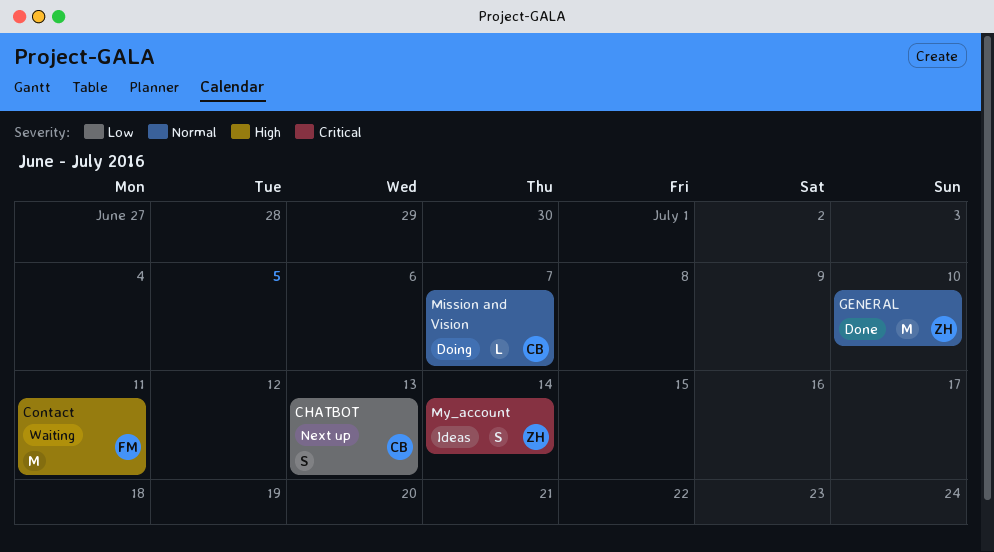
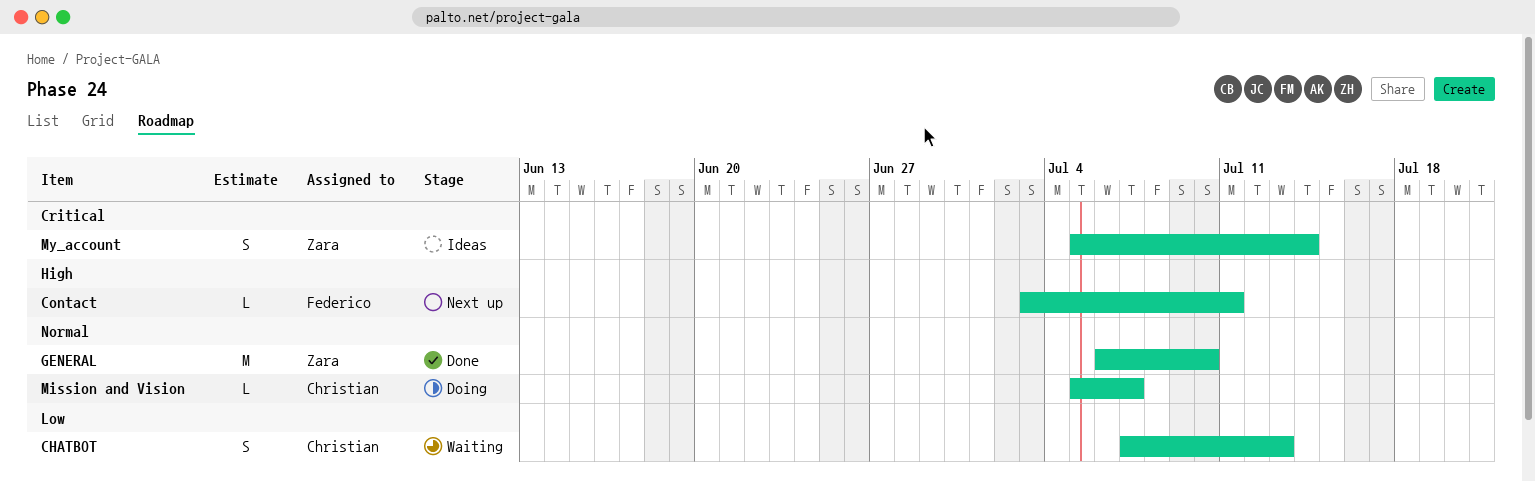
CHATBOT, status: Next up -> Waiting
Contact, status: Waiting -> Next up
Contact, estimate: M -> L

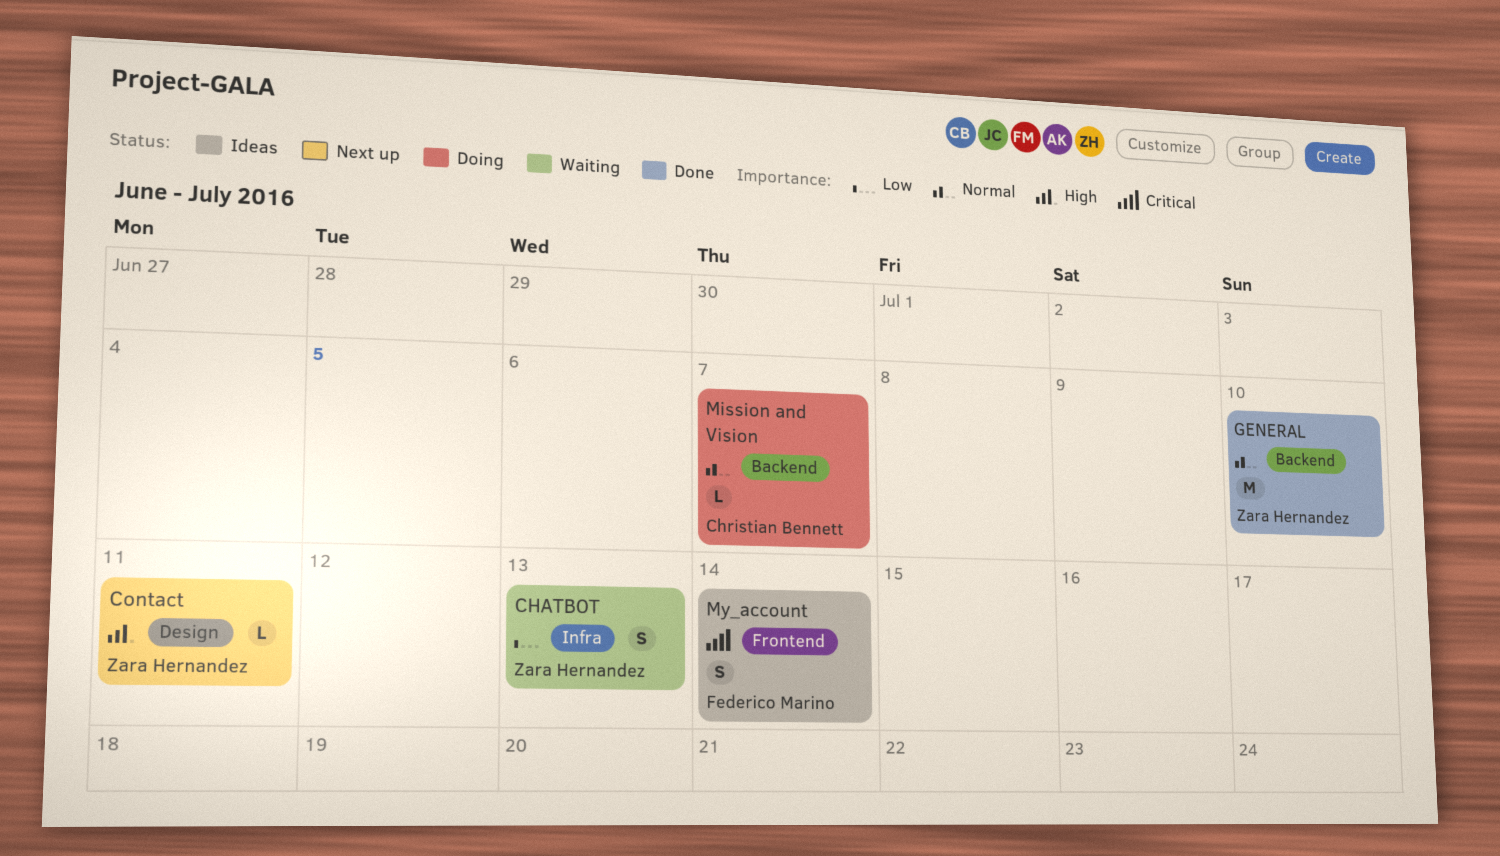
CHATBOT, owner: Christian Bennett -> Zara Hernandez
Contact, owner: Federico Marino -> Zara Hernandez
My_account, owner: Zara Hernandez -> Federico Marino

